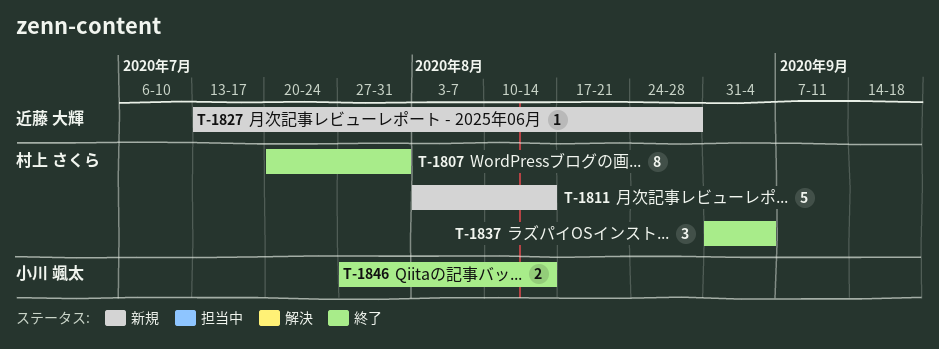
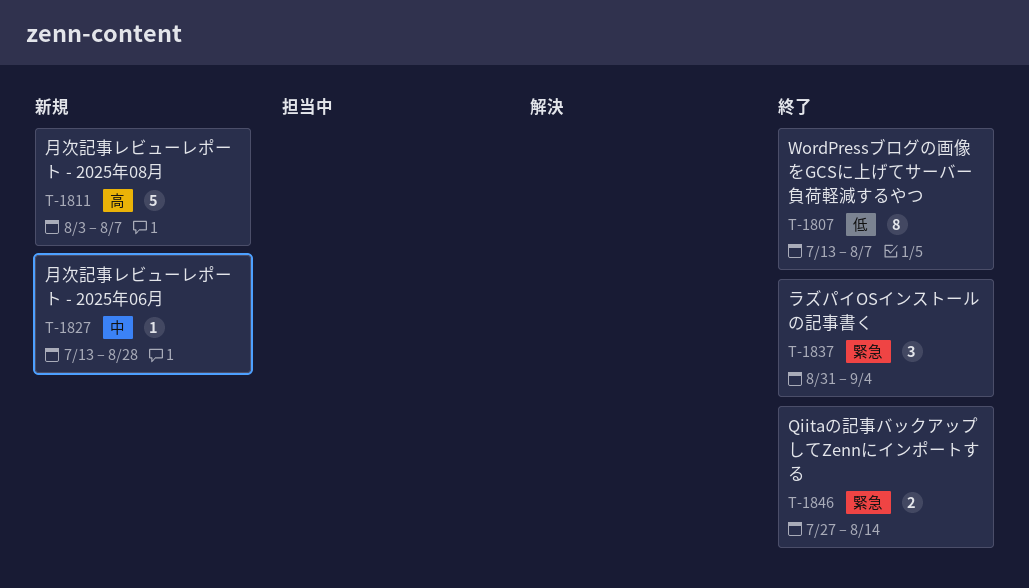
T-1807, start: Jul 20 -> Jul 13
T-1807, due: Jul 31 -> Aug 7
T-1811, due: Aug 14 -> Aug 7

